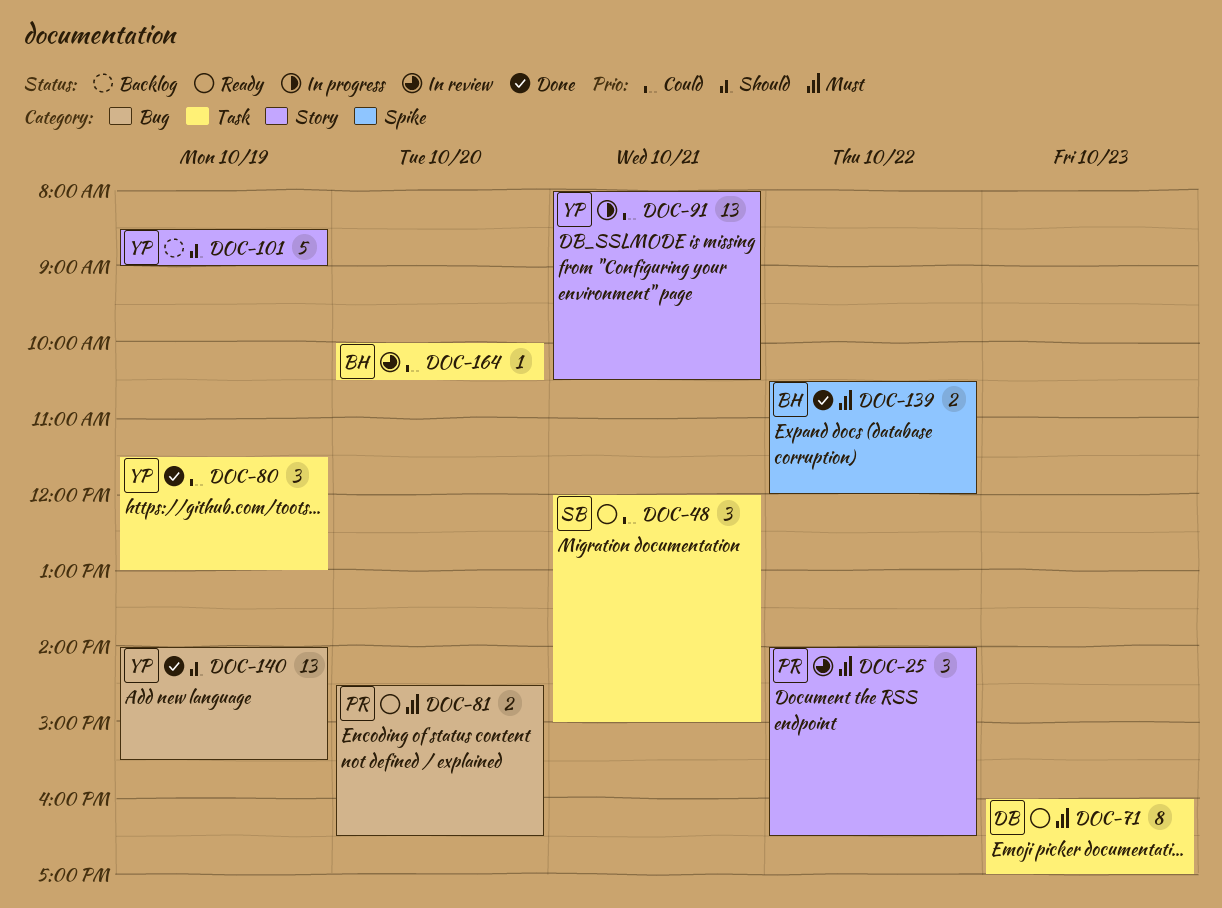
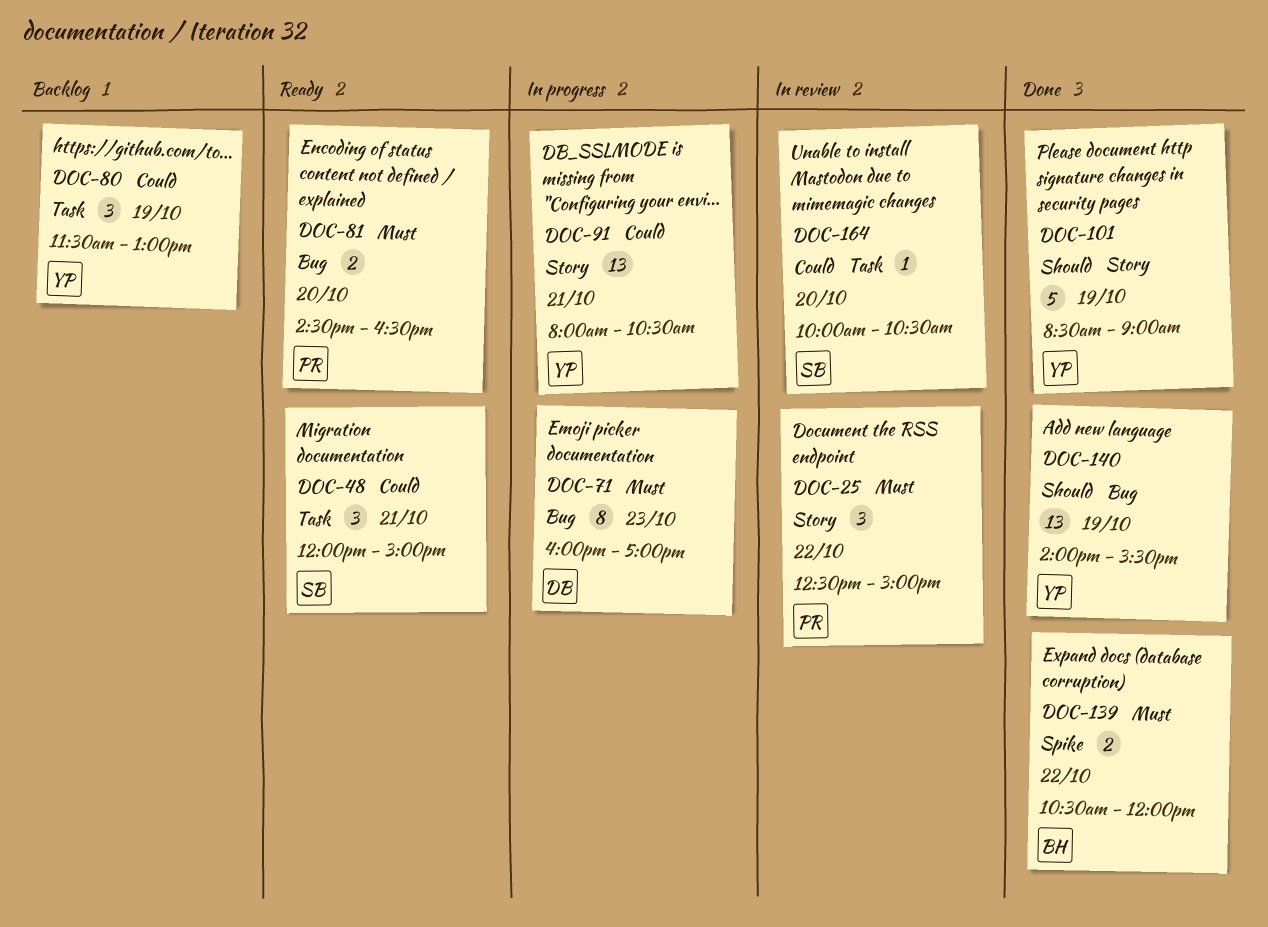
DOC-25, begins: 14:00 -> 12:30
DOC-25, ends: 16:30 -> 15:00
DOC-71, status: Ready -> In progress
DOC-71, label: Task -> Bug
DOC-80, status: Done -> Backlog
DOC-101, status: Backlog -> Done
DOC-164, owner: BH -> SB

